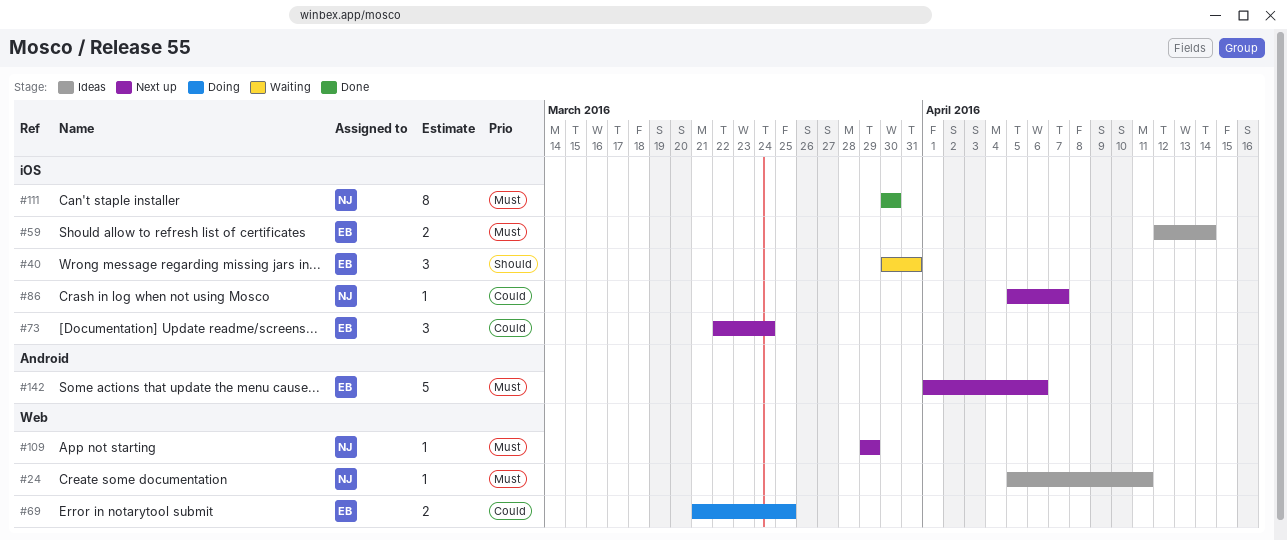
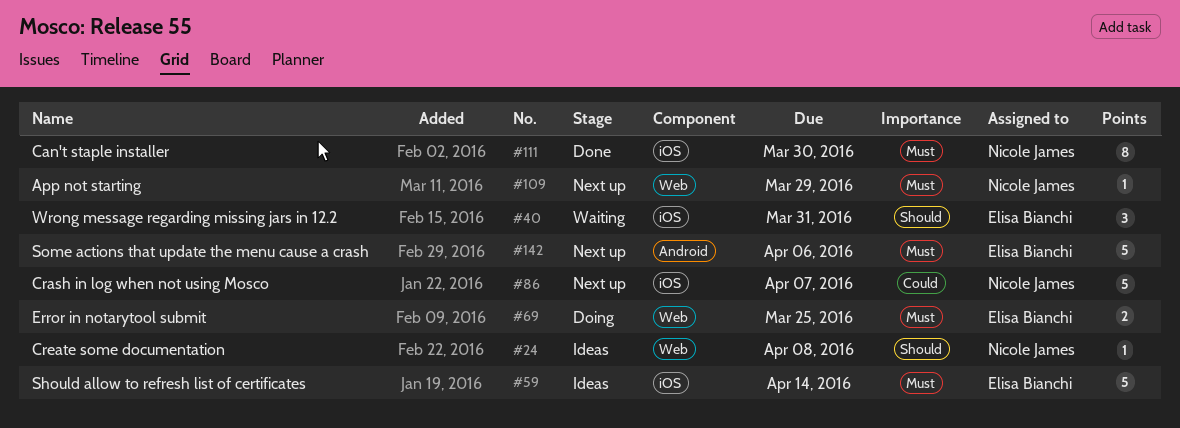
#24, priority: Must -> Should
#24, due: Apr 11 -> Apr 8
#59, estimate: 2 -> 5
#69, priority: Could -> Must
#73: present -> none
#86, estimate: 1 -> 5

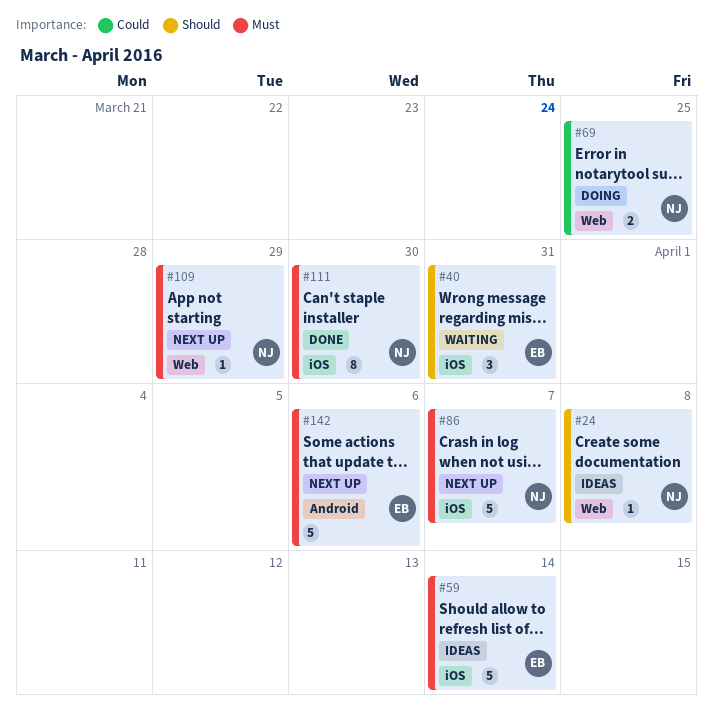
#69, owner: Elisa Bianchi -> Nicole James
#69, priority: Must -> Could
#86, priority: Could -> Must

